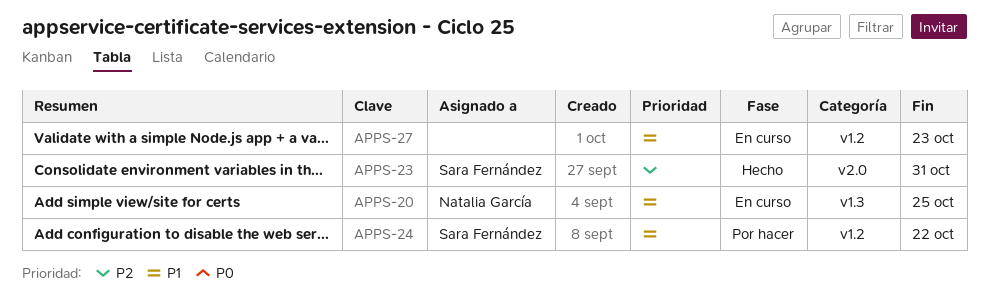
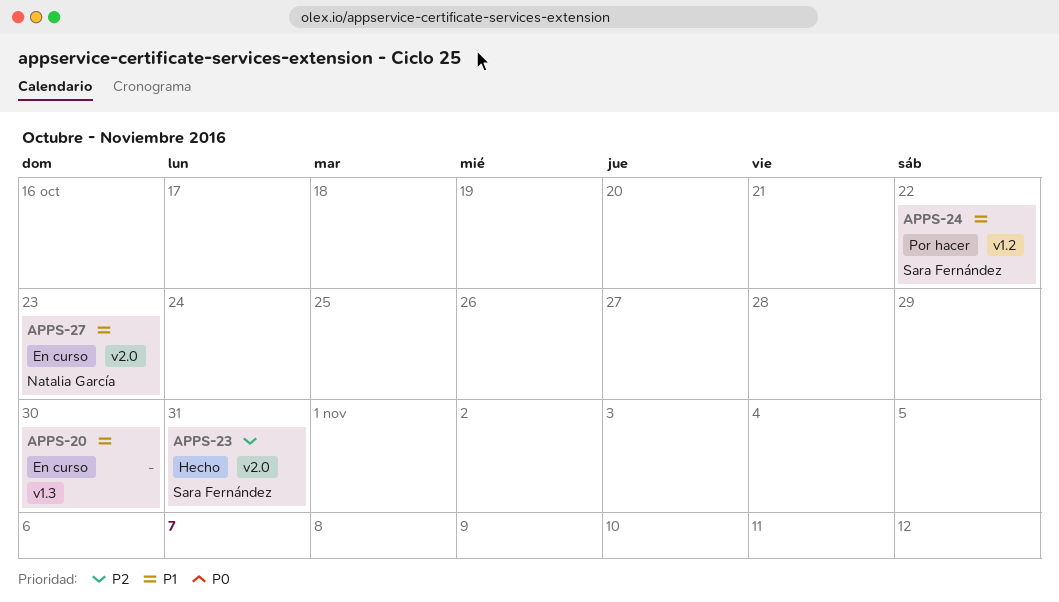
APPS-20, owner: Natalia García -> none
APPS-20, due: Oct 25 -> Oct 30
APPS-27, owner: none -> Natalia García
APPS-27, label: v1.2 -> v2.0

